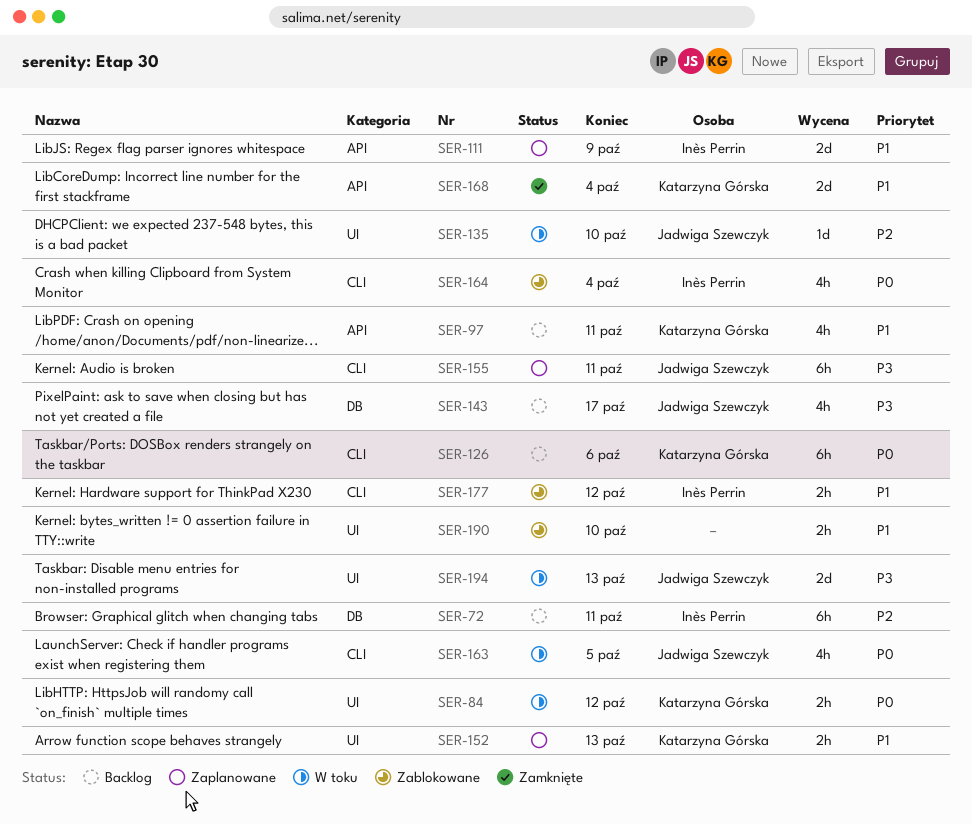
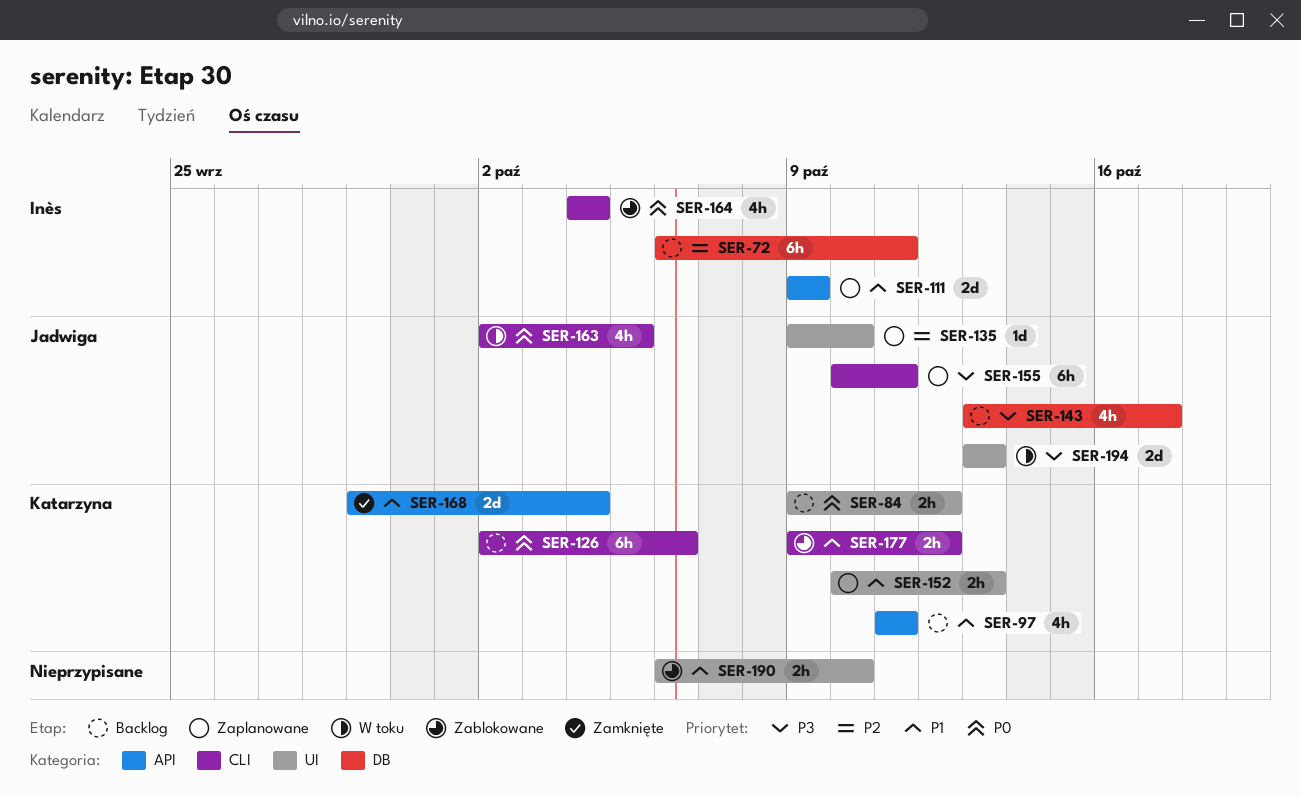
SER-84, status: W toku -> Backlog
SER-135, status: W toku -> Zaplanowane
SER-177, owner: Inès Perrin -> Katarzyna Górska

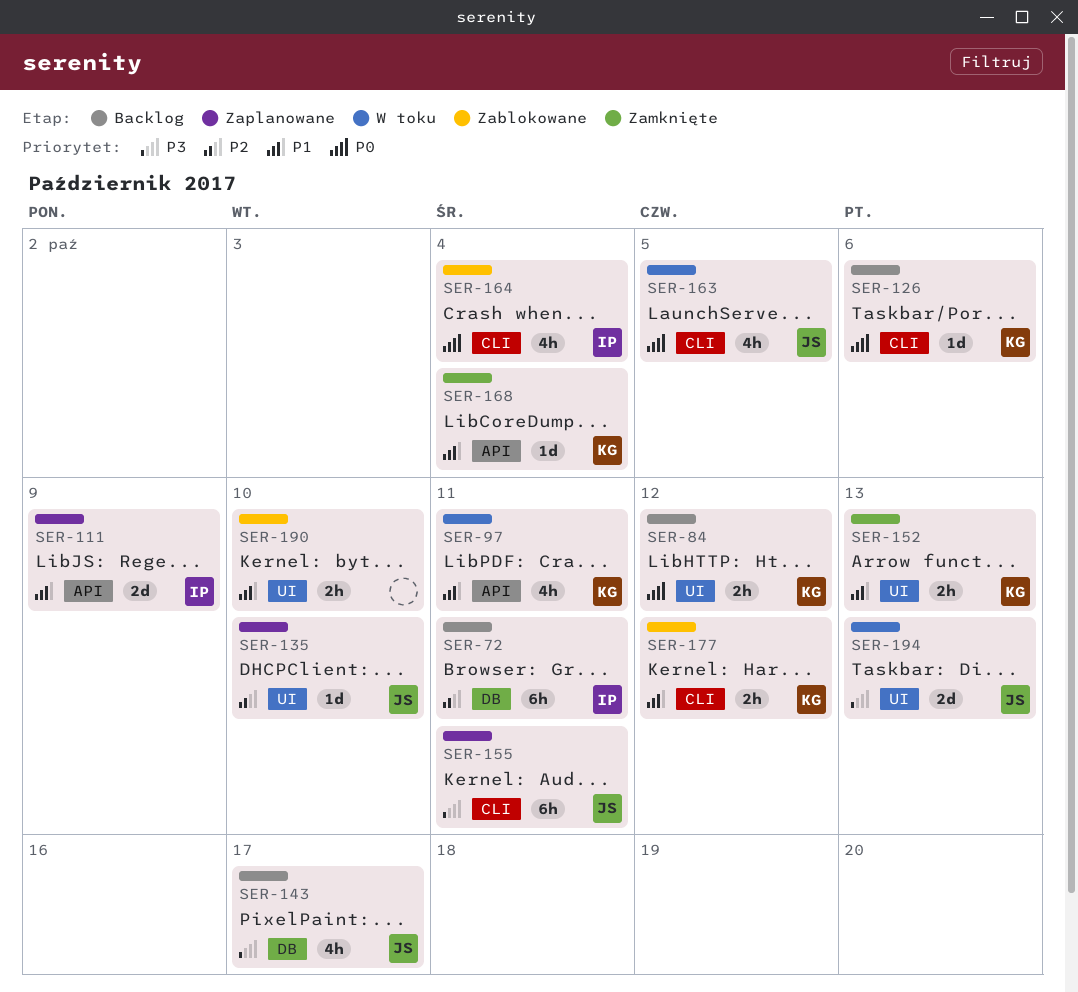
SER-97, status: Backlog -> W toku
SER-126, estimate: 6h -> 1d
SER-152, status: Zaplanowane -> Zamknięte
SER-168, estimate: 2d -> 1d

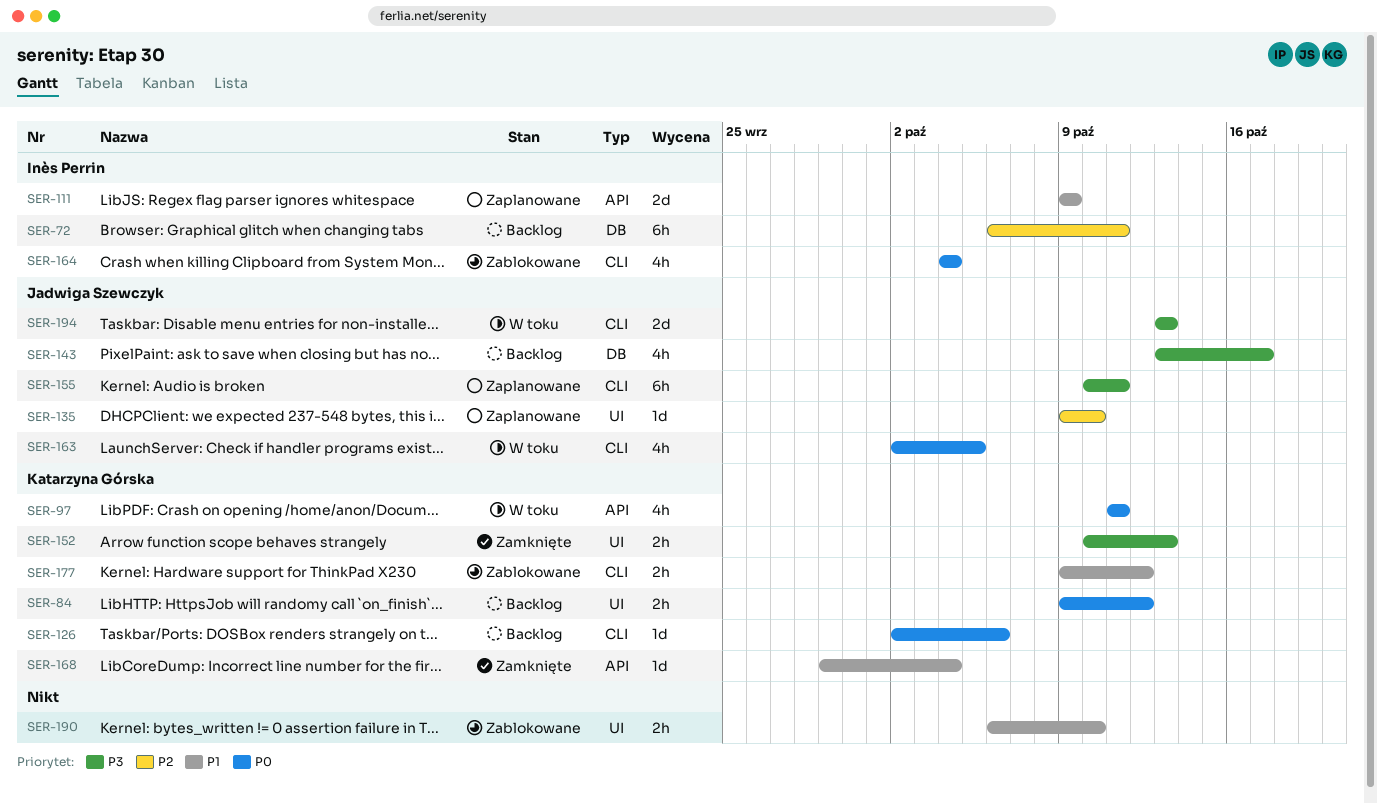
SER-97, priority: P1 -> P0
SER-152, priority: P1 -> P3
SER-194, label: UI -> CLI

